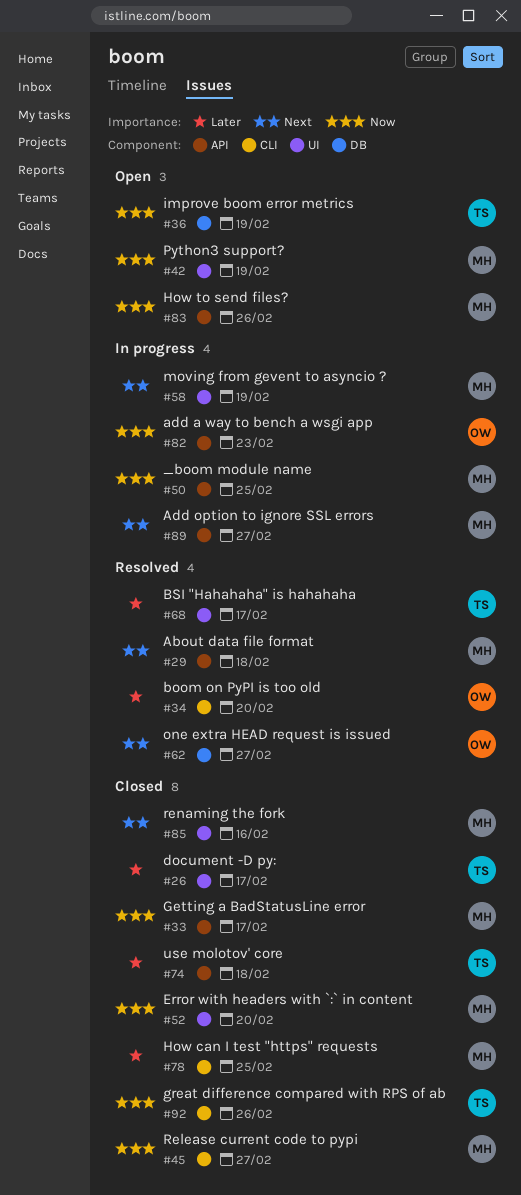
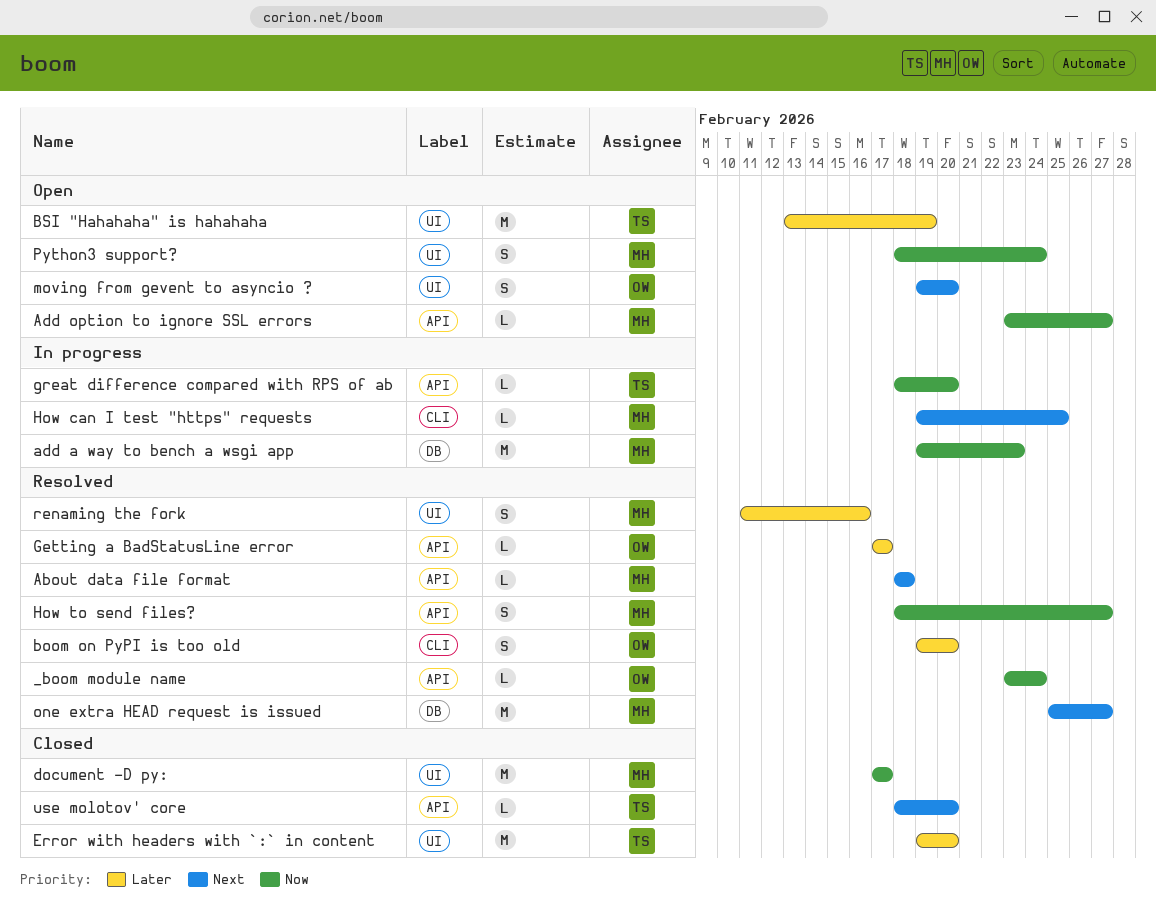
_boom module name, status: In progress -> Resolved
_boom module name, owner: MH -> OW
_boom module name, due: Feb 25 -> Feb 24
add a way to bench a wsgi app, owner: OW -> MH
add a way to bench a wsgi app, label: API -> DB
Add option to ignore SSL errors, status: In progress -> Open
Add option to ignore SSL errors, priority: Next -> Now
BSI "Hahahaha" is hahahaha, status: Resolved -> Open
BSI "Hahahaha" is hahahaha, due: Feb 17 -> Feb 19
document -D py:, owner: TS -> MH
document -D py:, priority: Later -> Now
Error with headers with `:` in content, owner: MH -> TS
Error with headers with `:` in content, priority: Now -> Later
Getting a BadStatusLine error, status: Closed -> Resolved
Getting a BadStatusLine error, owner: MH -> OW
Getting a BadStatusLine error, priority: Now -> Later
great difference compared with RPS of ab, status: Closed -> In progress
great difference compared with RPS of ab, label: CLI -> API
great difference compared with RPS of ab, due: Feb 26 -> Feb 20
How can I test "https" requests, status: Closed -> In progress
How can I test "https" requests, priority: Later -> Next
How to send files?, status: Open -> Resolved
How to send files?, due: Feb 26 -> Feb 27
improve boom error metrics: present -> none
moving from gevent to asyncio ?, status: In progress -> Open
moving from gevent to asyncio ?, owner: MH -> OW
moving from gevent to asyncio ?, due: Feb 19 -> Feb 20
one extra HEAD request is issued, owner: OW -> MH
Python3 support?, due: Feb 19 -> Feb 24
Release current code to pypi: present -> none
renaming the fork, status: Closed -> Resolved
renaming the fork, priority: Next -> Later
use molotov' core, priority: Later -> Next
use molotov' core, due: Feb 18 -> Feb 20

